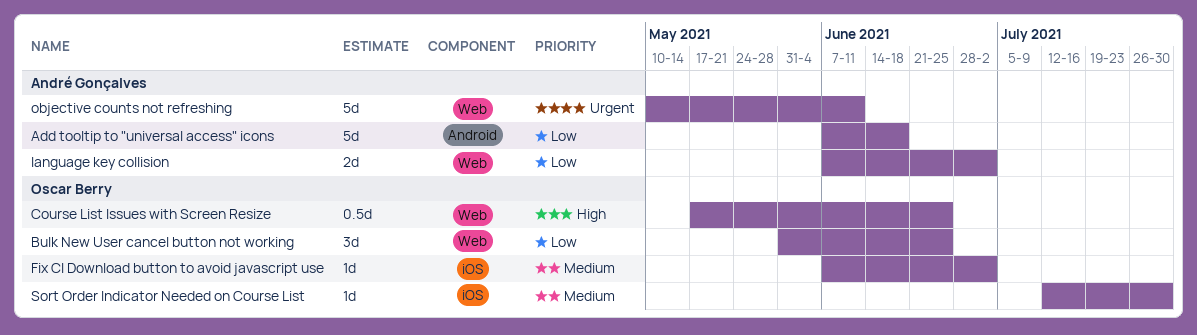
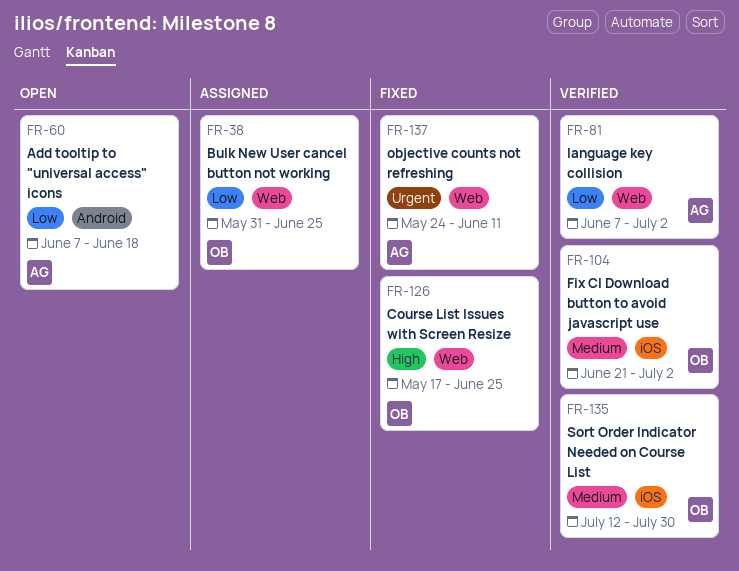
Fix CI Download button to avoid javascript use, start: Jun 7 -> Jun 21
objective counts not refreshing, start: May 10 -> May 24

